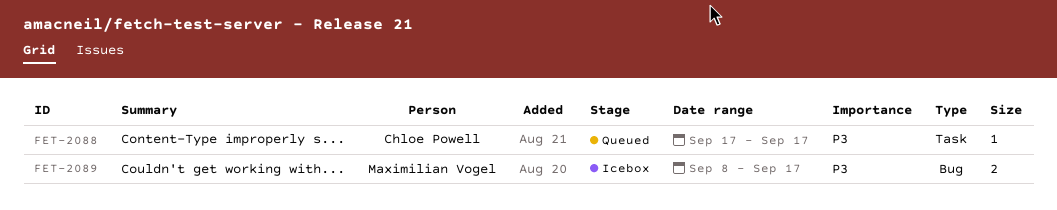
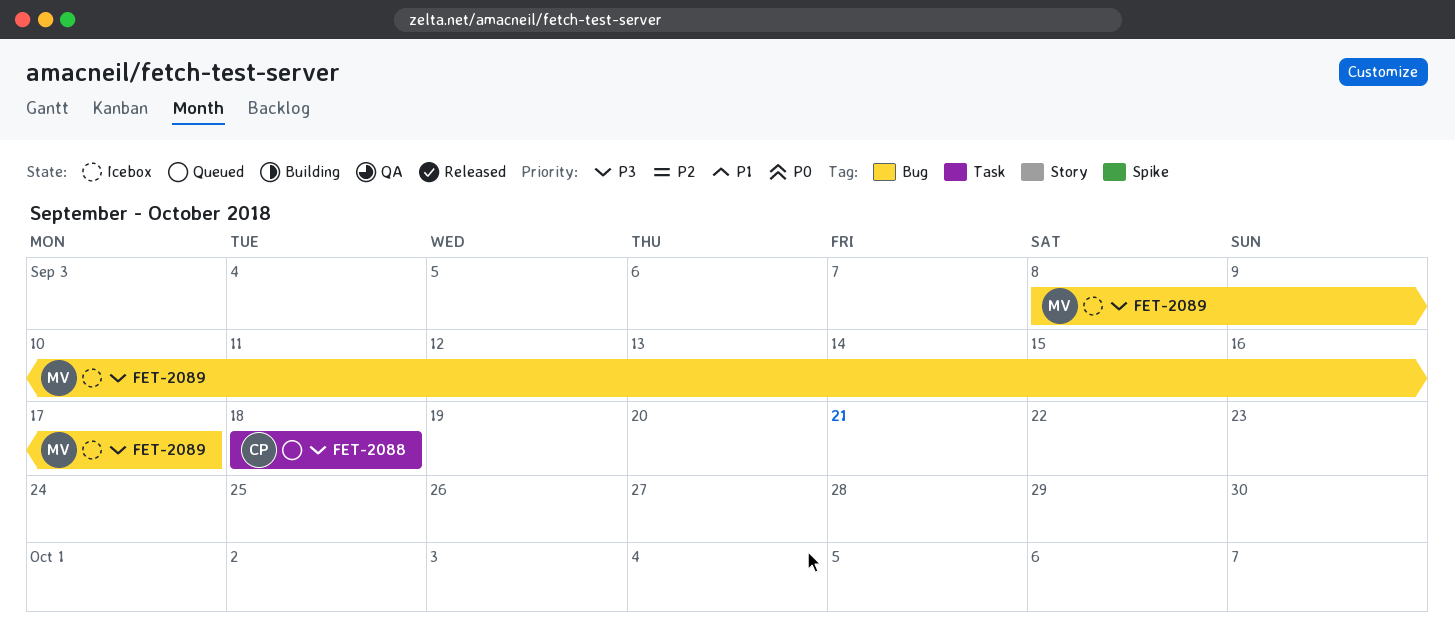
FET-2088, start: Sep 17 -> Sep 18
FET-2088, due: Sep 17 -> Sep 18

